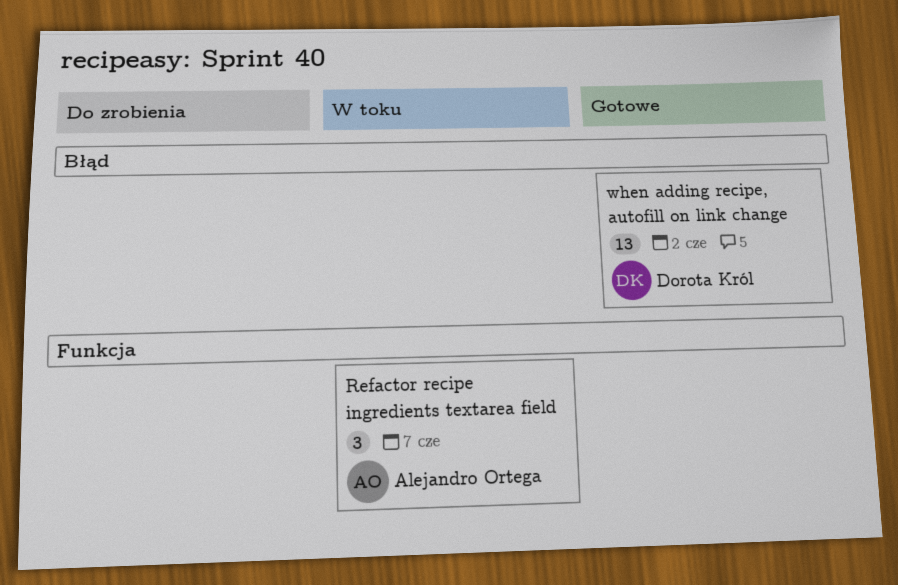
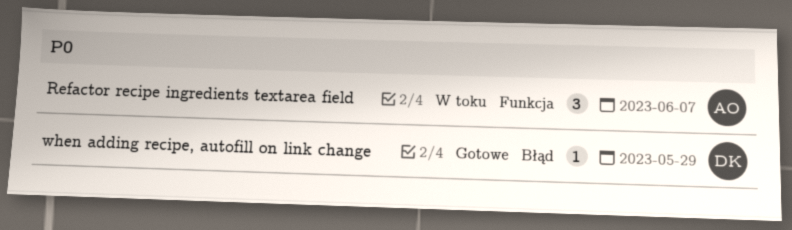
when adding recipe, autofill on link change, estimate: 13 -> 1
when adding recipe, autofill on link change, due: Jun 2 -> May 29

